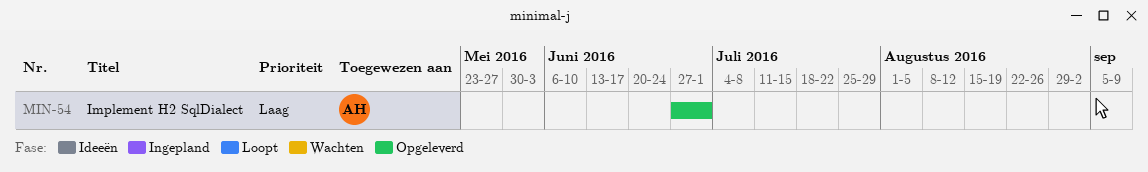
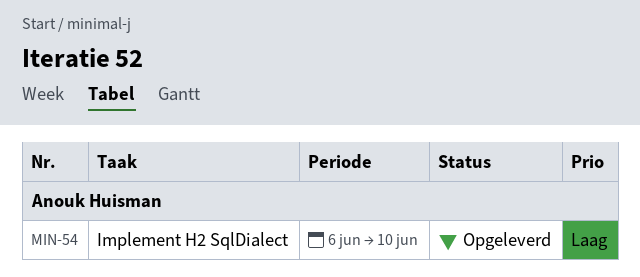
MIN-54, start: Jun 27 -> Jun 6
MIN-54, due: Jul 1 -> Jun 10

